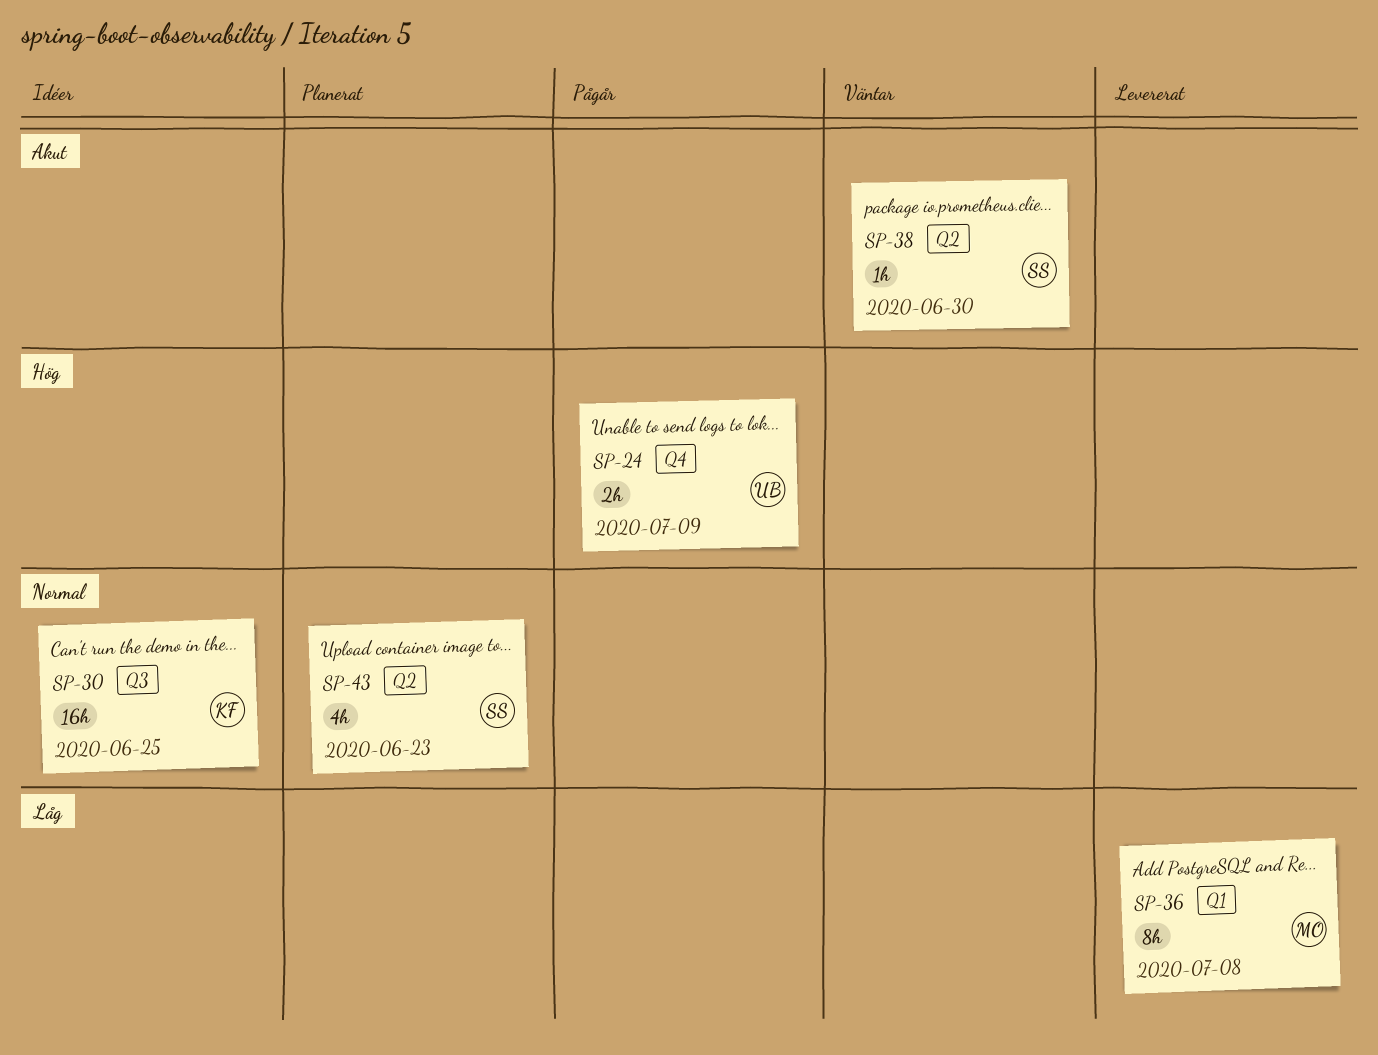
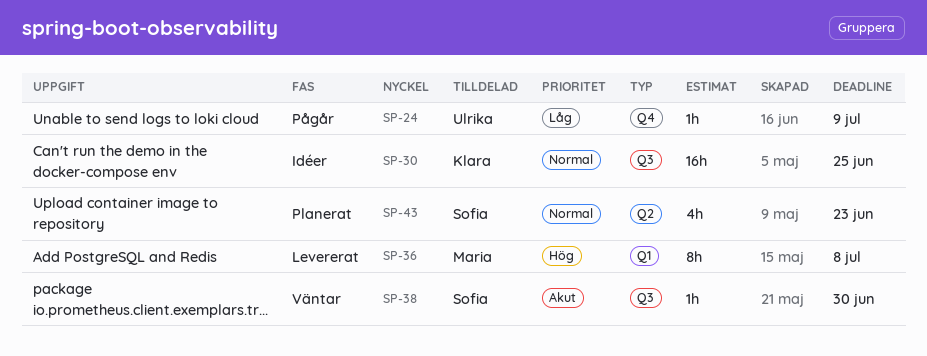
SP-24, priority: Hög -> Låg
SP-24, estimate: 2h -> 1h
SP-36, priority: Låg -> Hög
SP-38, label: Q2 -> Q3

